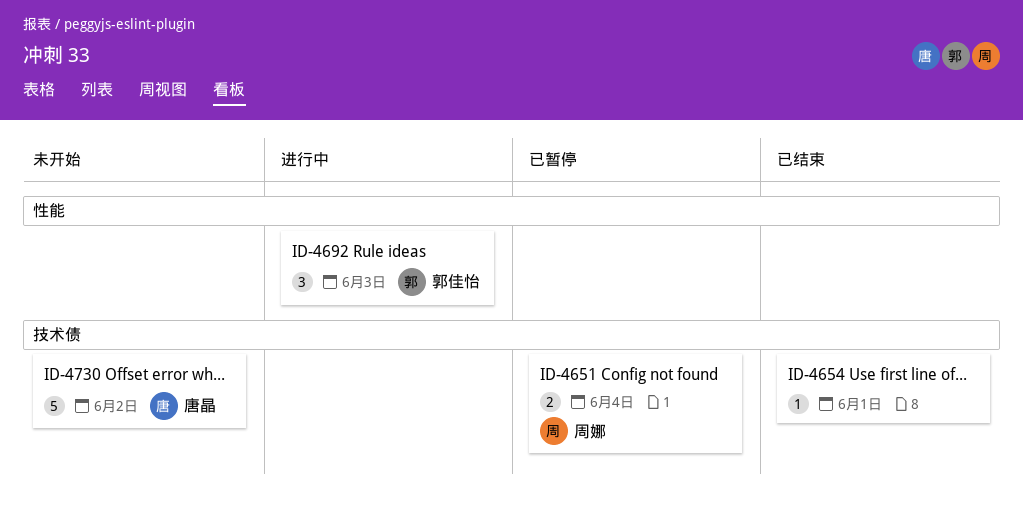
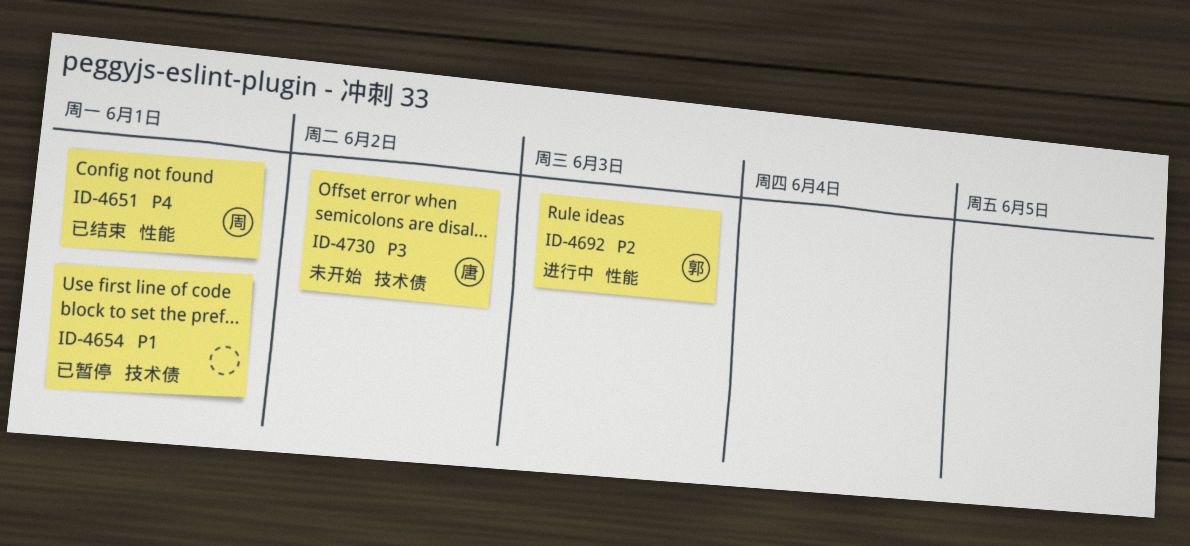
ID-4651, status: 已暂停 -> 已结束
ID-4651, label: 技术债 -> 性能
ID-4651, due: Jun 4 -> Jun 1
ID-4654, status: 已结束 -> 已暂停

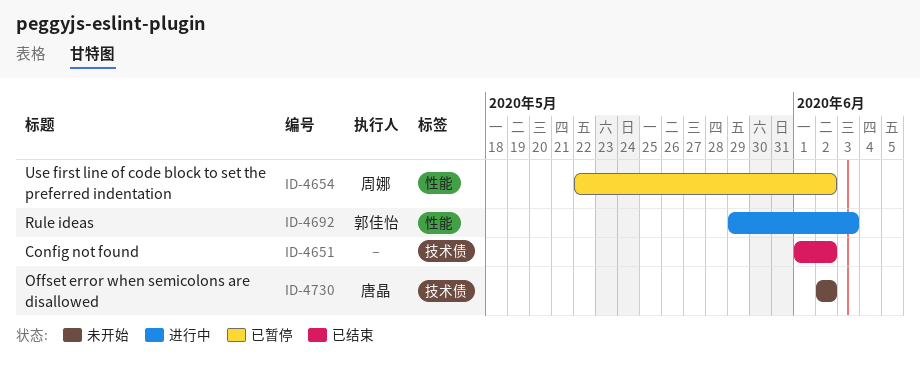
ID-4651, owner: 周娜 -> none
ID-4651, label: 性能 -> 技术债
ID-4651, due: Jun 1 -> Jun 2
ID-4654, owner: none -> 周娜
ID-4654, label: 技术债 -> 性能
ID-4654, due: Jun 1 -> Jun 2

